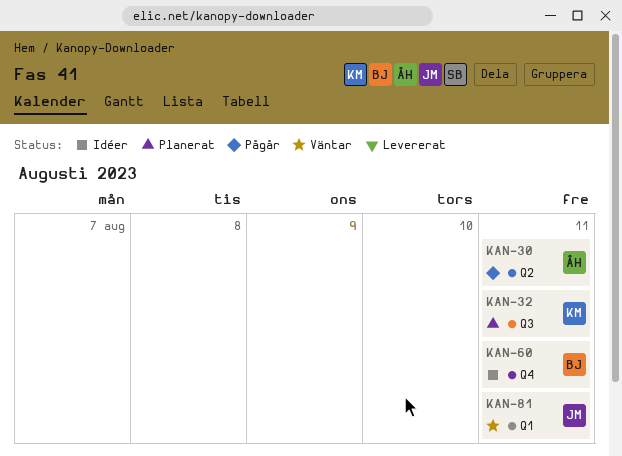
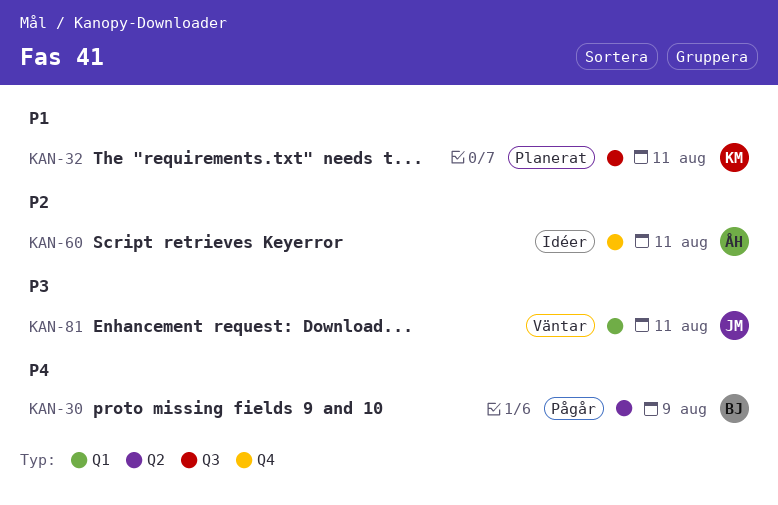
KAN-30, owner: ÅH -> BJ
KAN-30, due: Aug 11 -> Aug 9
KAN-60, owner: BJ -> ÅH

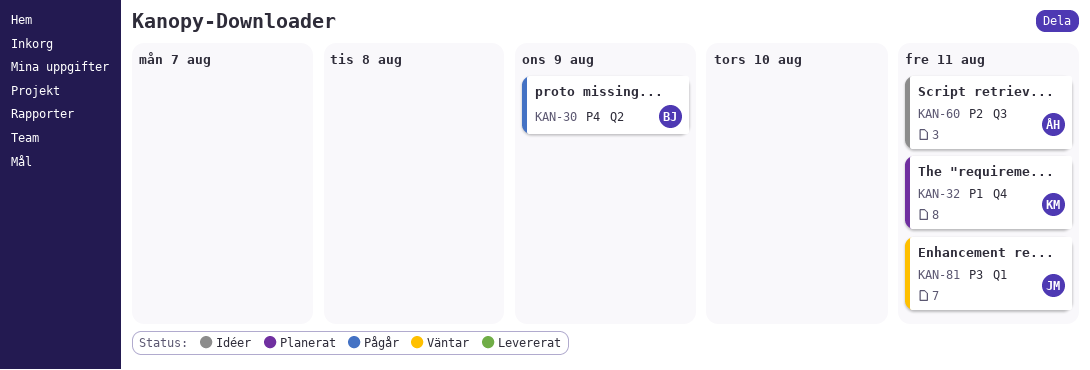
KAN-32, label: Q3 -> Q4
KAN-60, label: Q4 -> Q3

